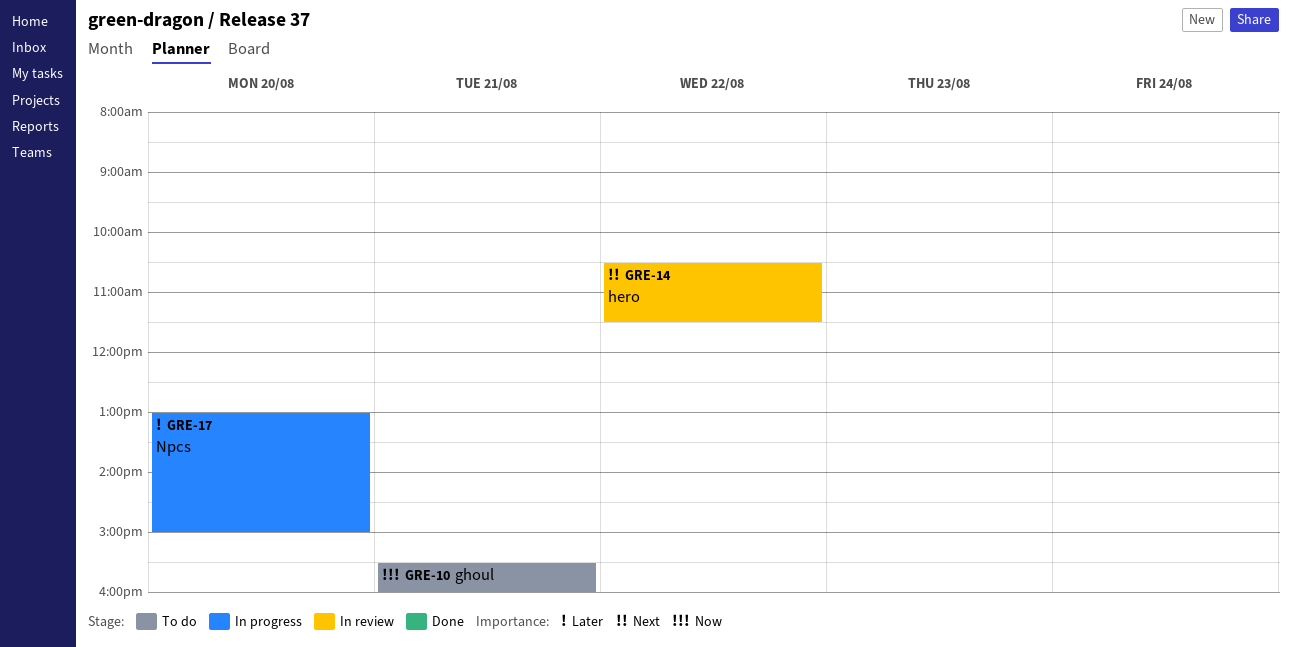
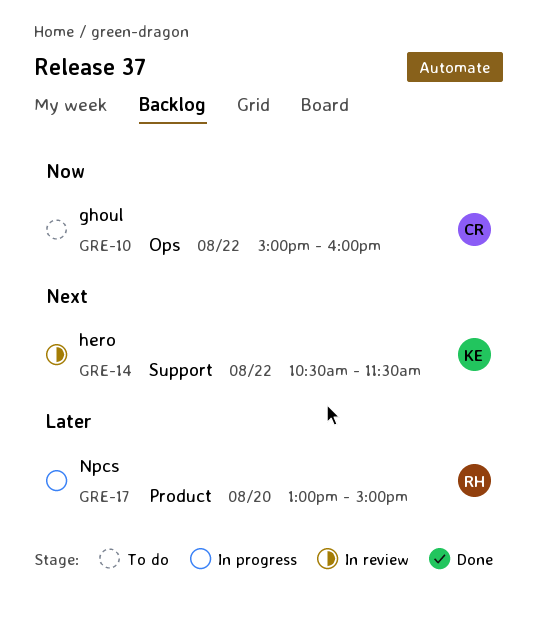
GRE-10, day: Aug 21 -> Aug 22
GRE-10, begins: 15:30 -> 15:00

